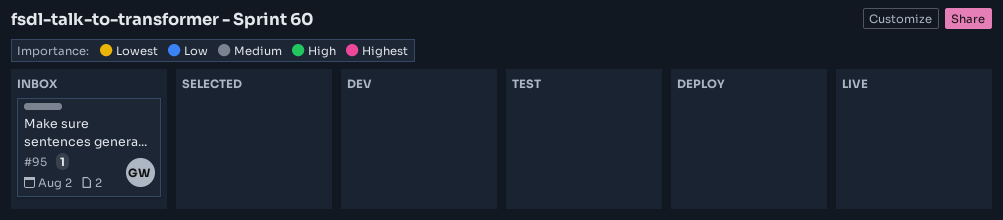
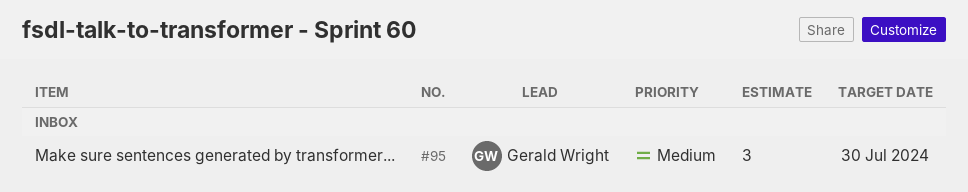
#95, estimate: 1 -> 3
#95, due: Aug 2 -> Jul 30

